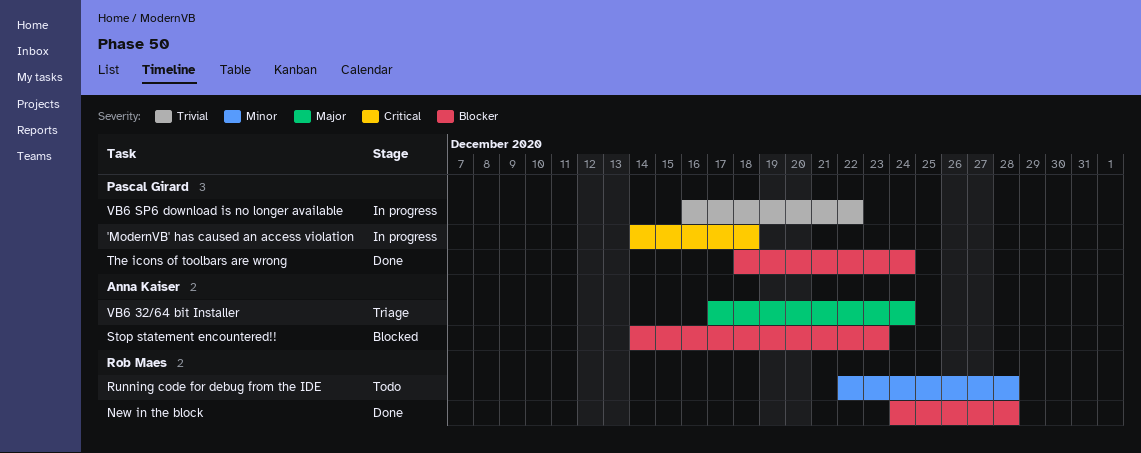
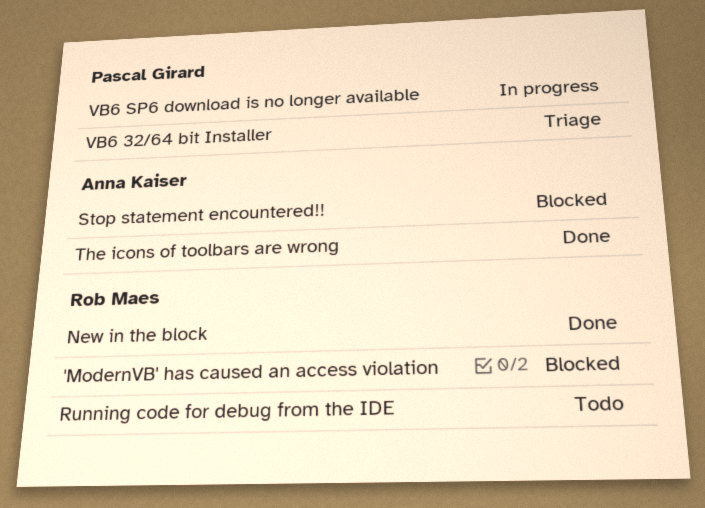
'ModernVB' has caused an access violation, status: In progress -> Blocked
'ModernVB' has caused an access violation, owner: Pascal Girard -> Rob Maes
The icons of toolbars are wrong, owner: Pascal Girard -> Anna Kaiser
VB6 32/64 bit Installer, owner: Anna Kaiser -> Pascal Girard

